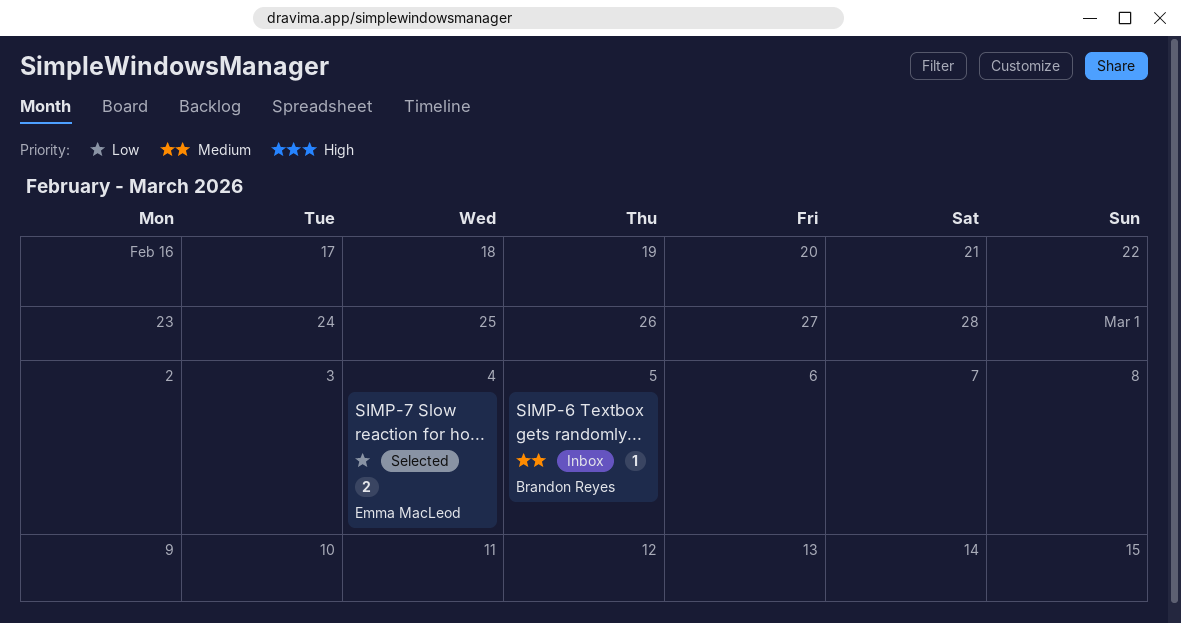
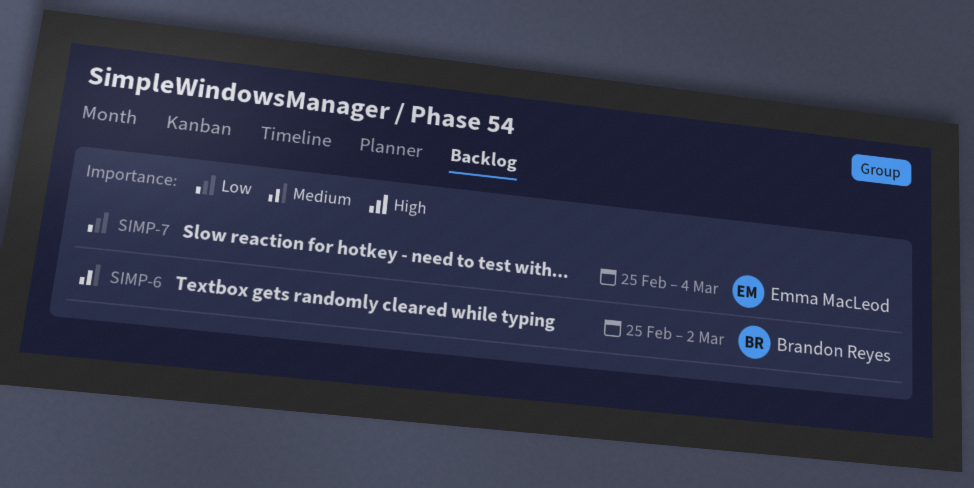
SIMP-6, due: Mar 5 -> Mar 2

